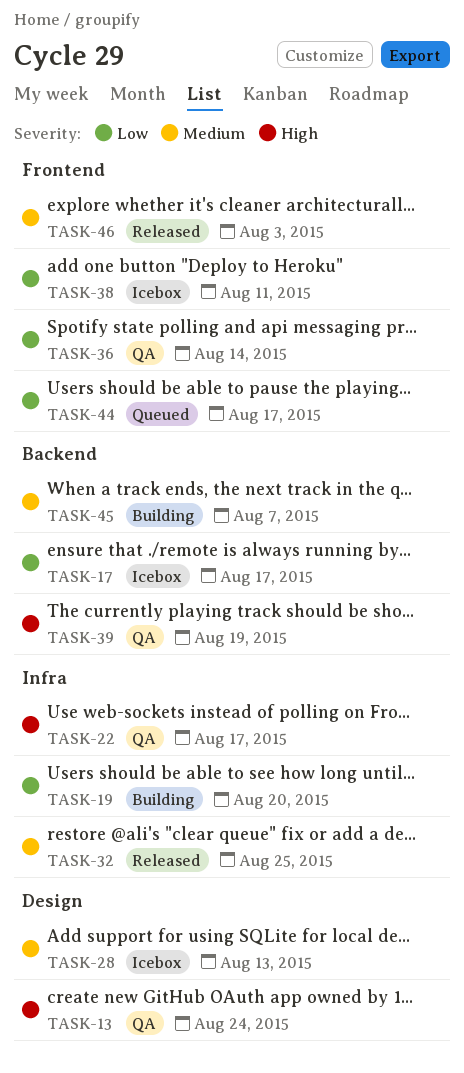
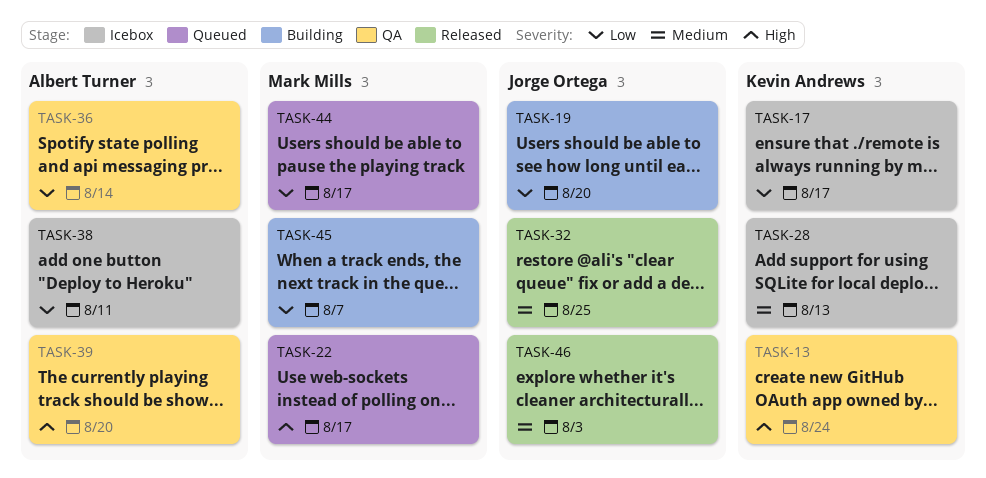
TASK-22, status: QA -> Queued
TASK-39, due: Aug 19 -> Aug 20
TASK-45, priority: Medium -> Low

